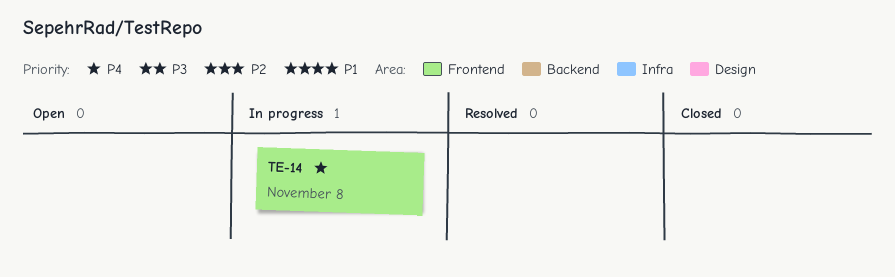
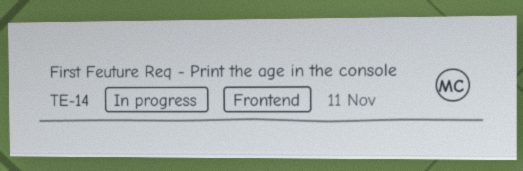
TE-14, due: Nov 8 -> Nov 11

